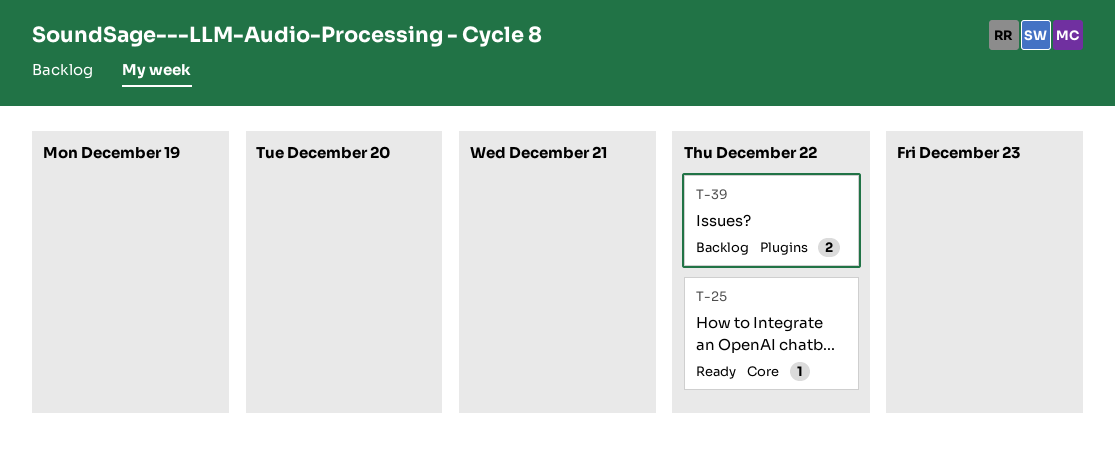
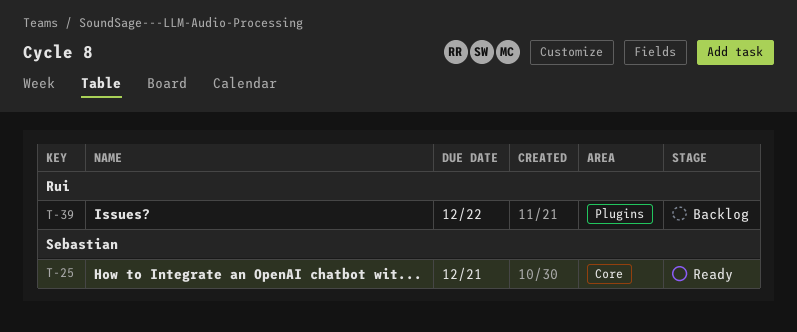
T-25, due: Dec 22 -> Dec 21

